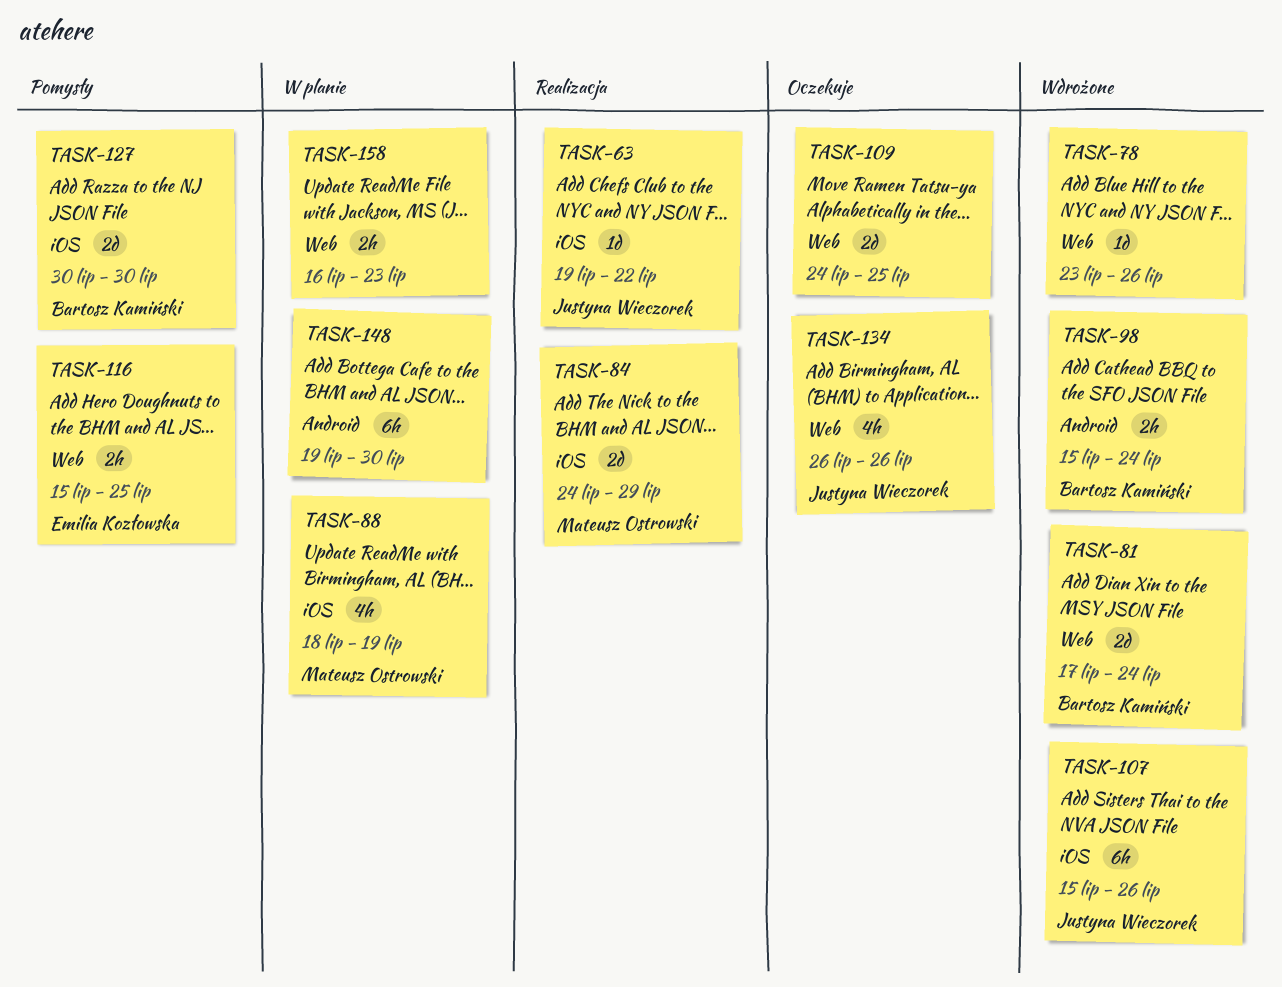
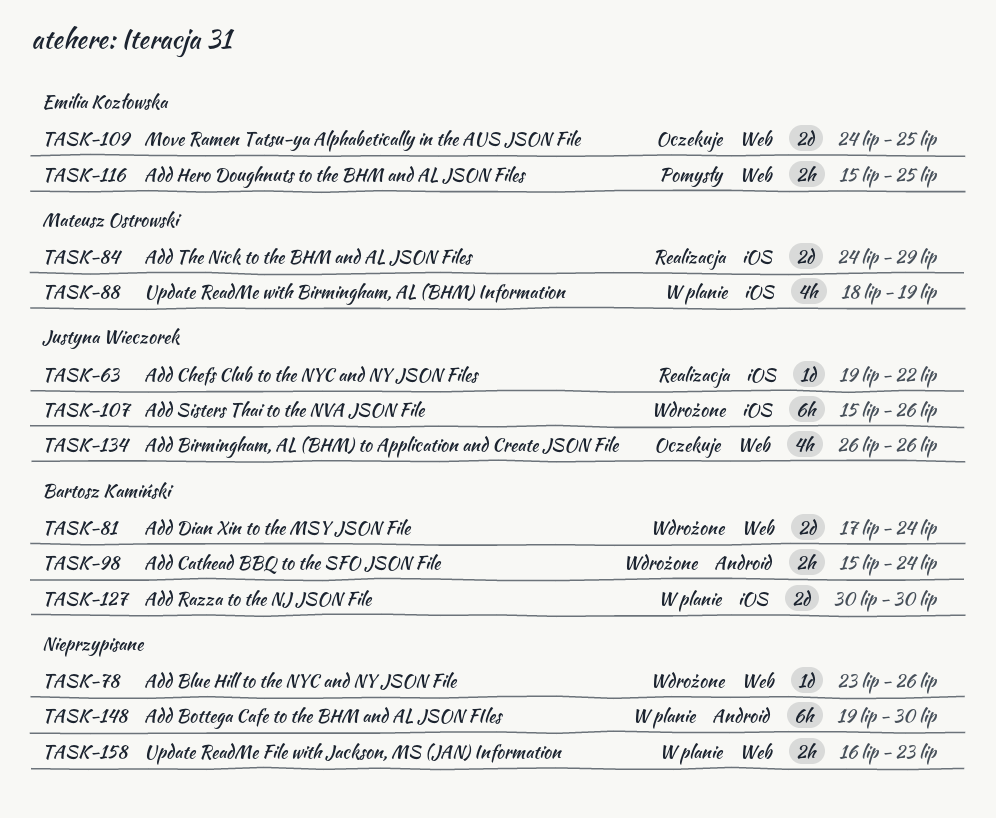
TASK-109, owner: none -> Emilia Kozłowska
TASK-127, status: Pomysły -> W planie

